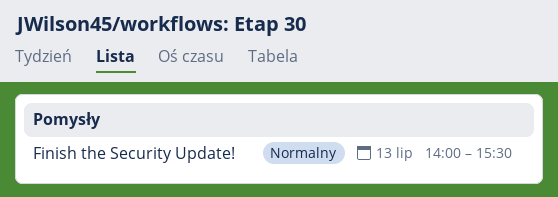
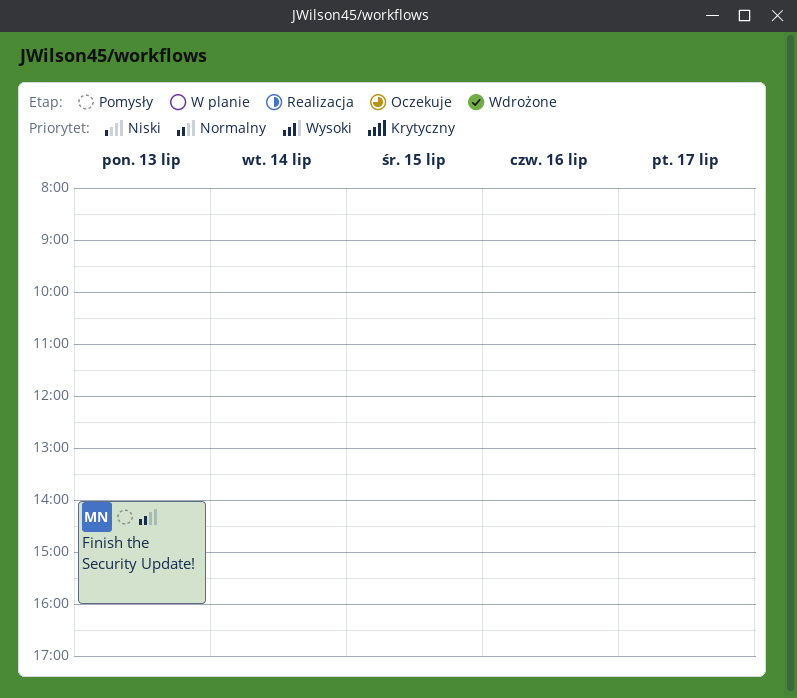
Finish the Security Update!, ends: 15:30 -> 16:00

